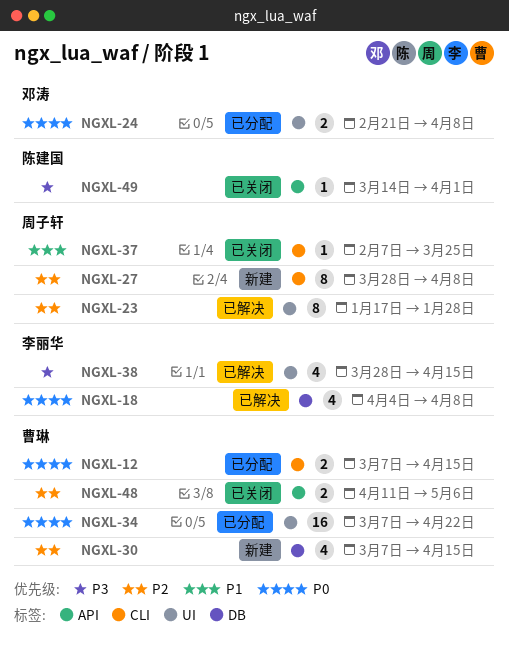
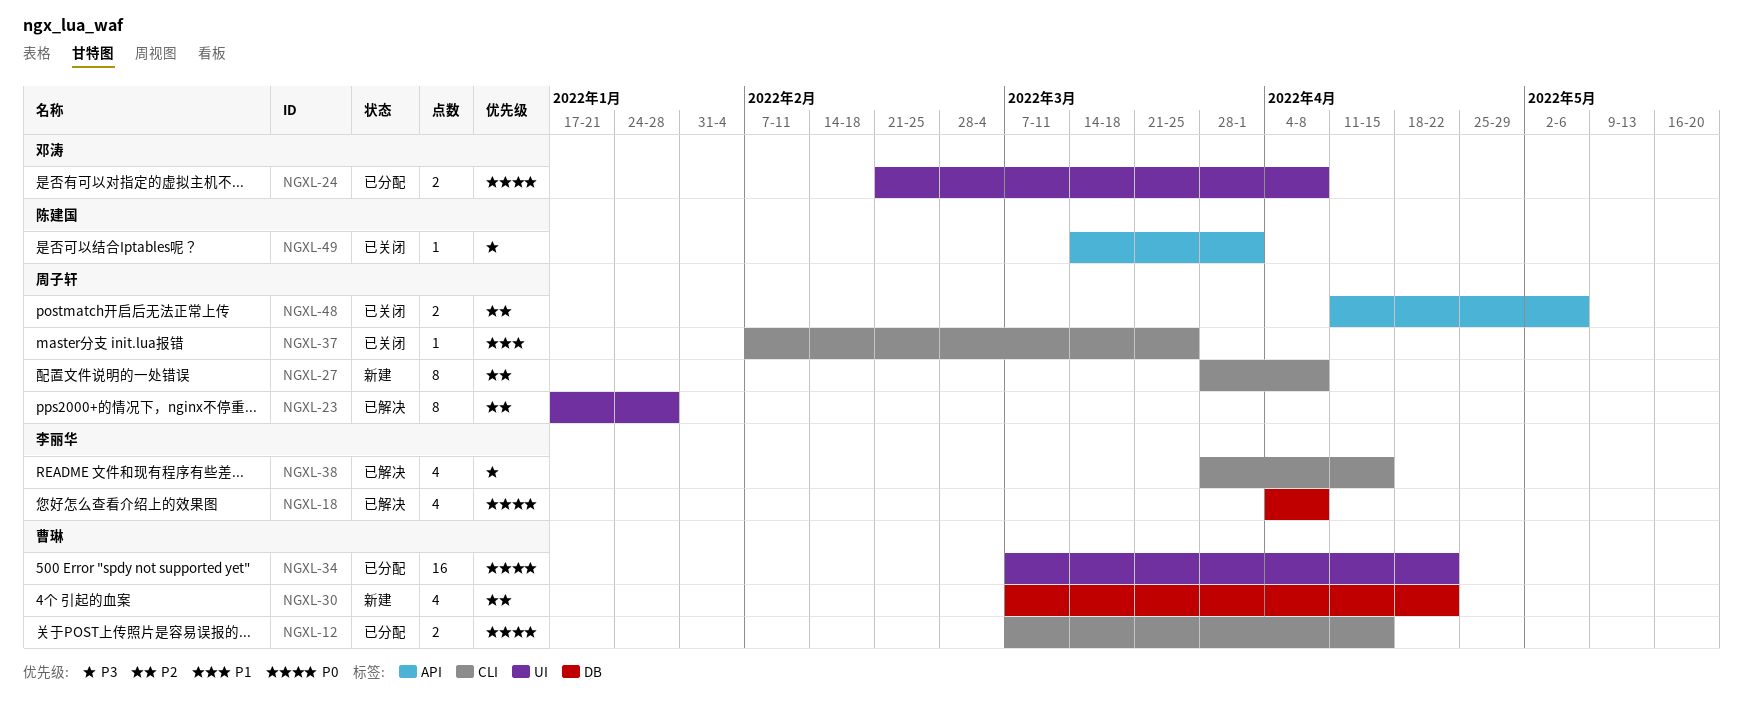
NGXL-30, due: Apr 15 -> Apr 22
NGXL-38, label: UI -> CLI
NGXL-48, owner: 曹琳 -> 周子轩

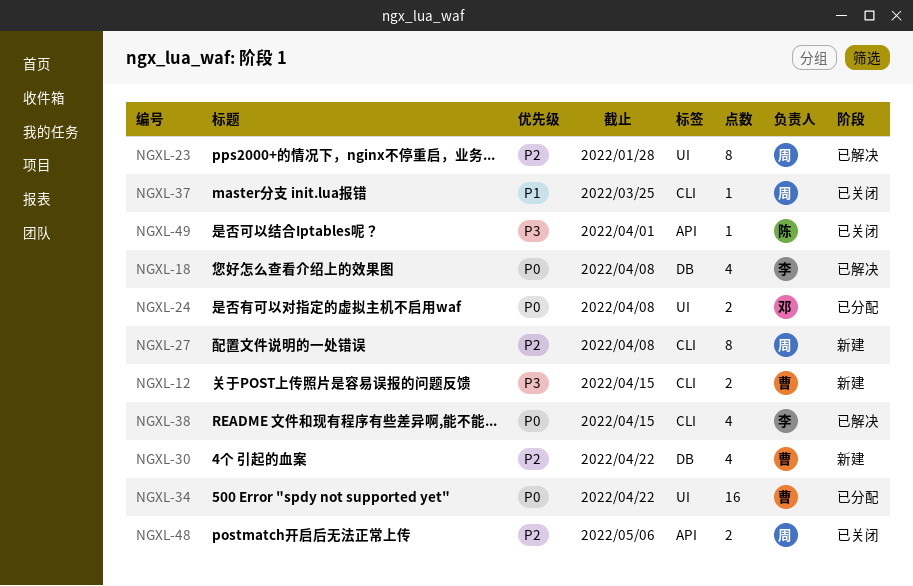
NGXL-12, status: 已分配 -> 新建
NGXL-12, priority: P0 -> P3
NGXL-38, priority: P3 -> P0

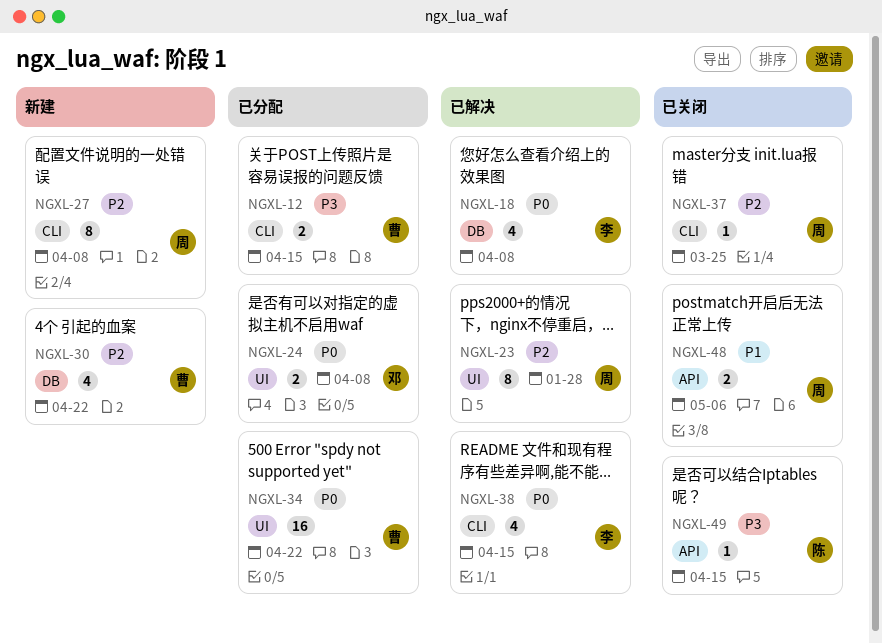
NGXL-12, status: 新建 -> 已分配
NGXL-37, priority: P1 -> P2
NGXL-48, priority: P2 -> P1
NGXL-49, due: Apr 1 -> Apr 15

